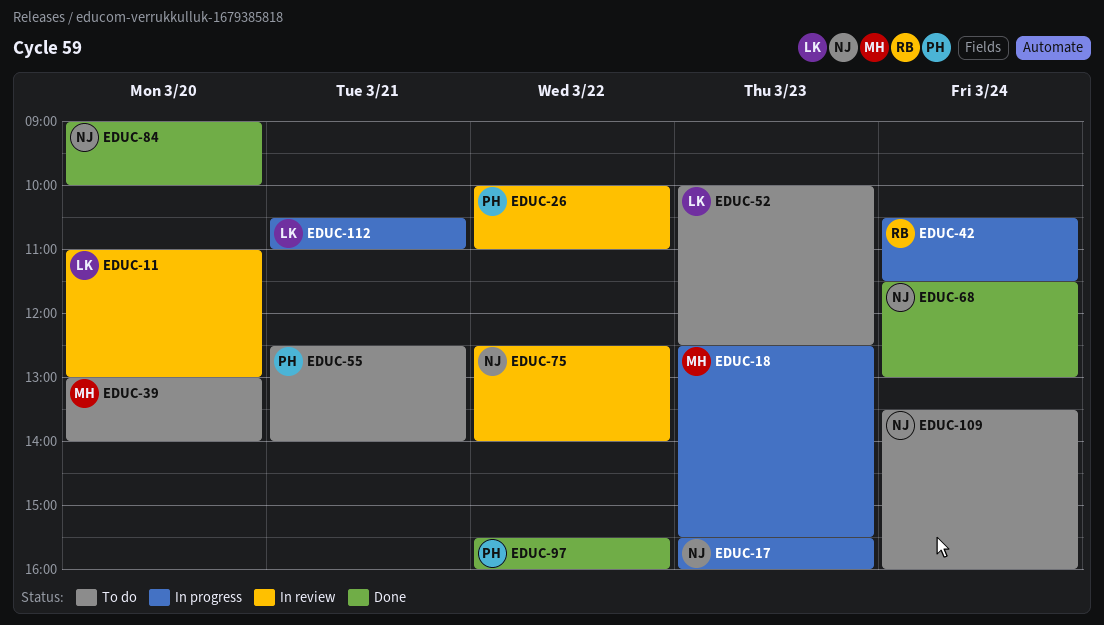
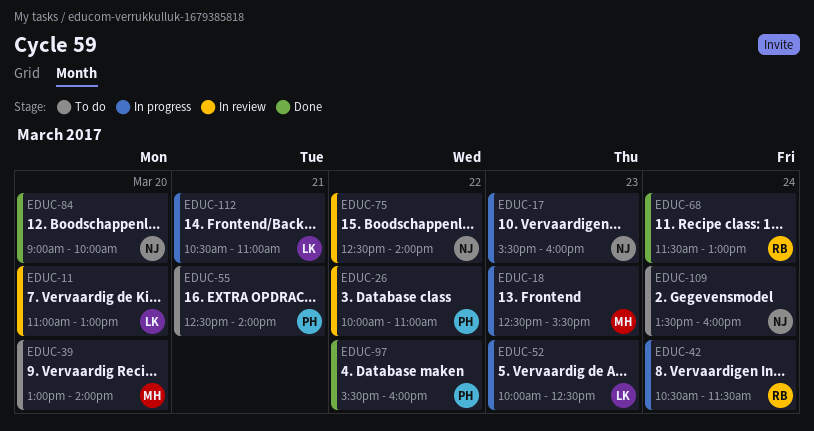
EDUC-52, status: To do -> In progress
EDUC-68, owner: NJ -> RB

